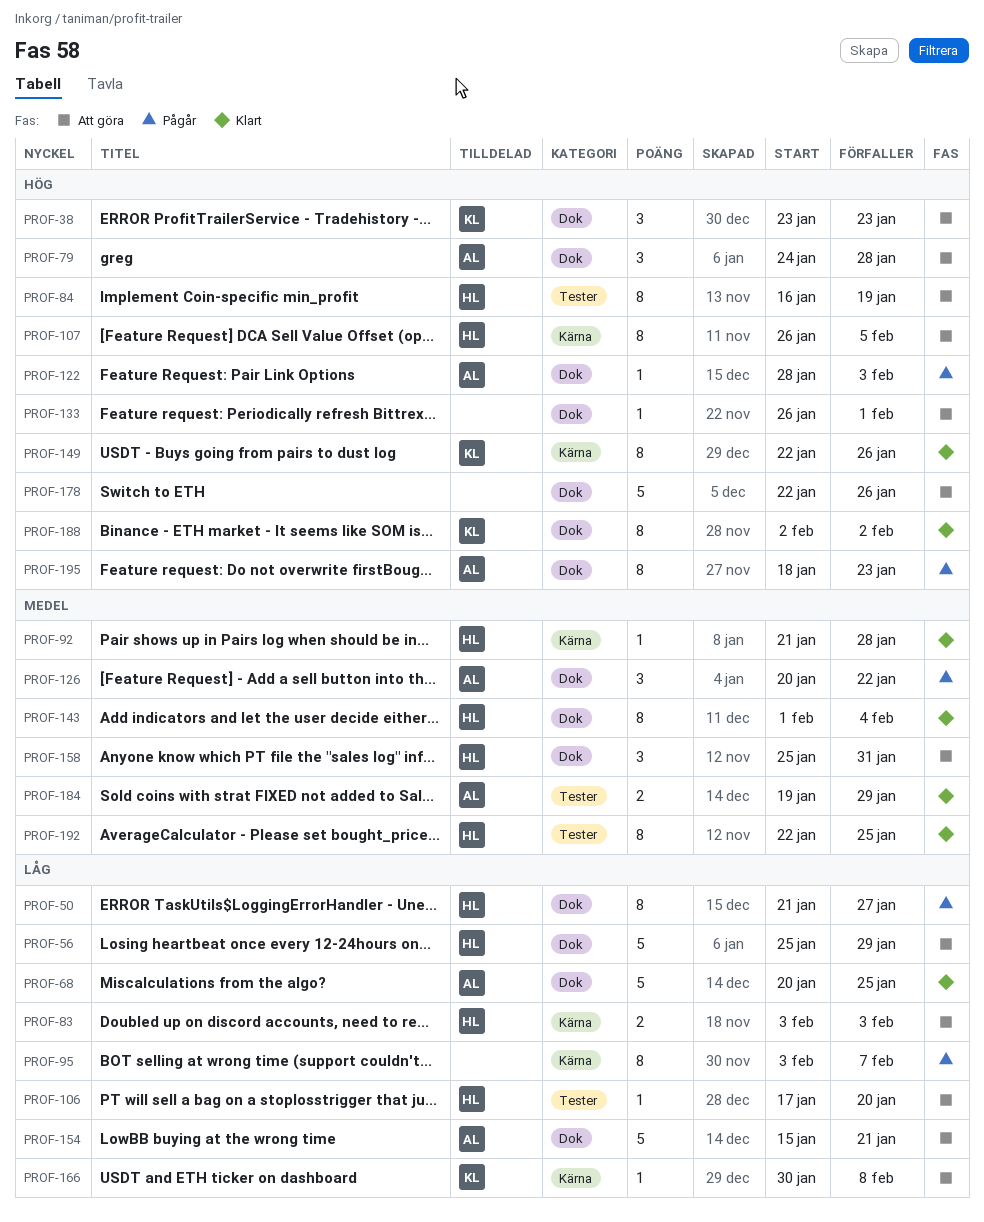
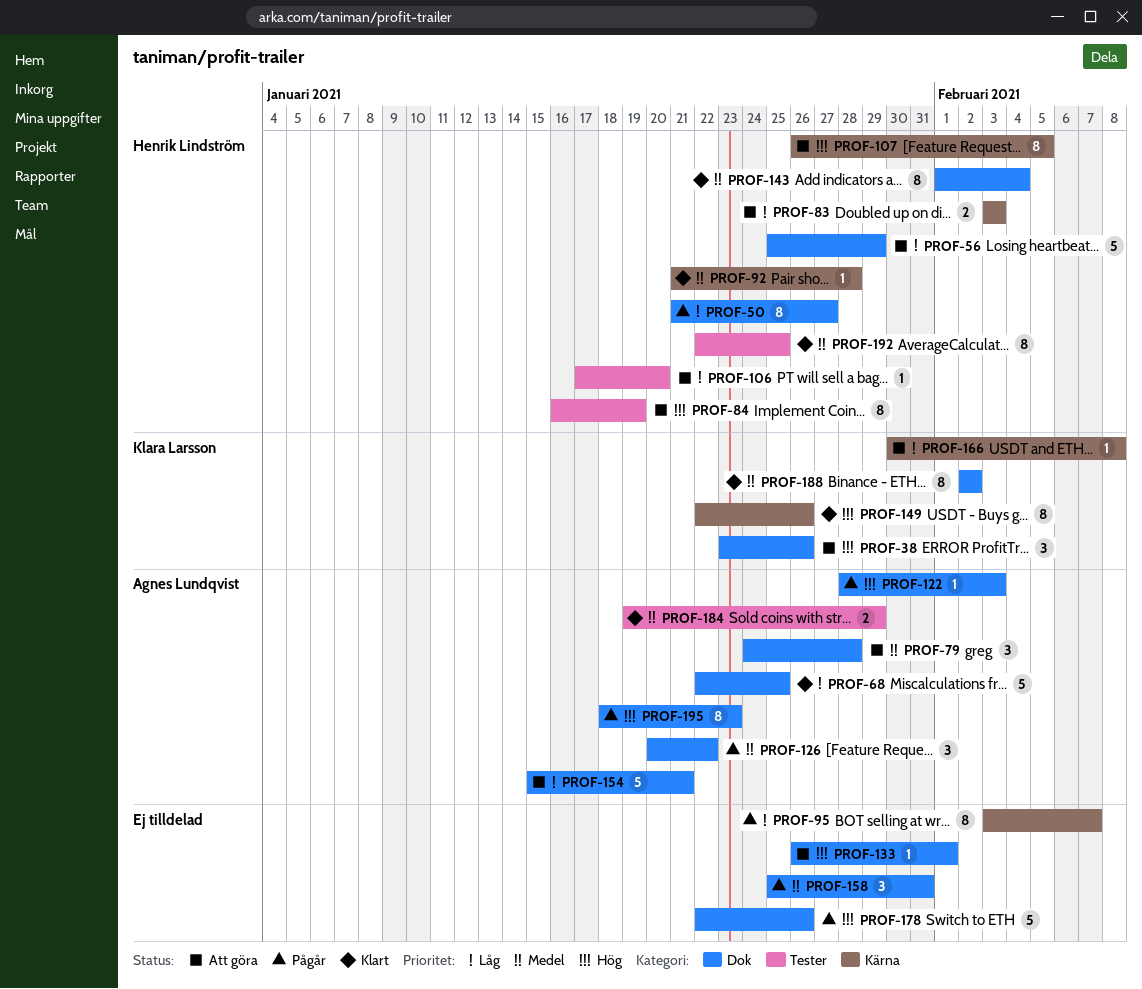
PROF-38, due: Jan 23 -> Jan 26
PROF-68, start: Jan 20 -> Jan 22
PROF-79, priority: Hög -> Medel
PROF-158, status: Att göra -> Pågår
PROF-158, owner: Henrik Lindström -> none
PROF-178, status: Att göra -> Pågår
PROF-188, priority: Hög -> Medel

